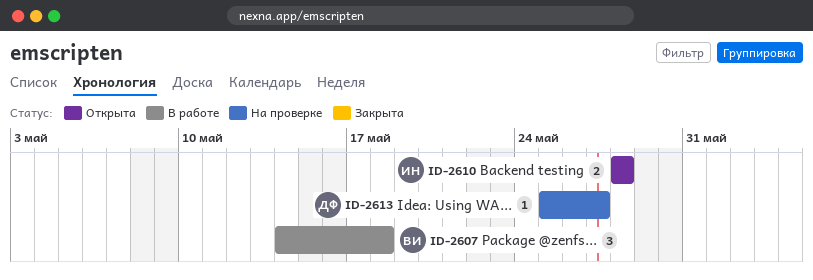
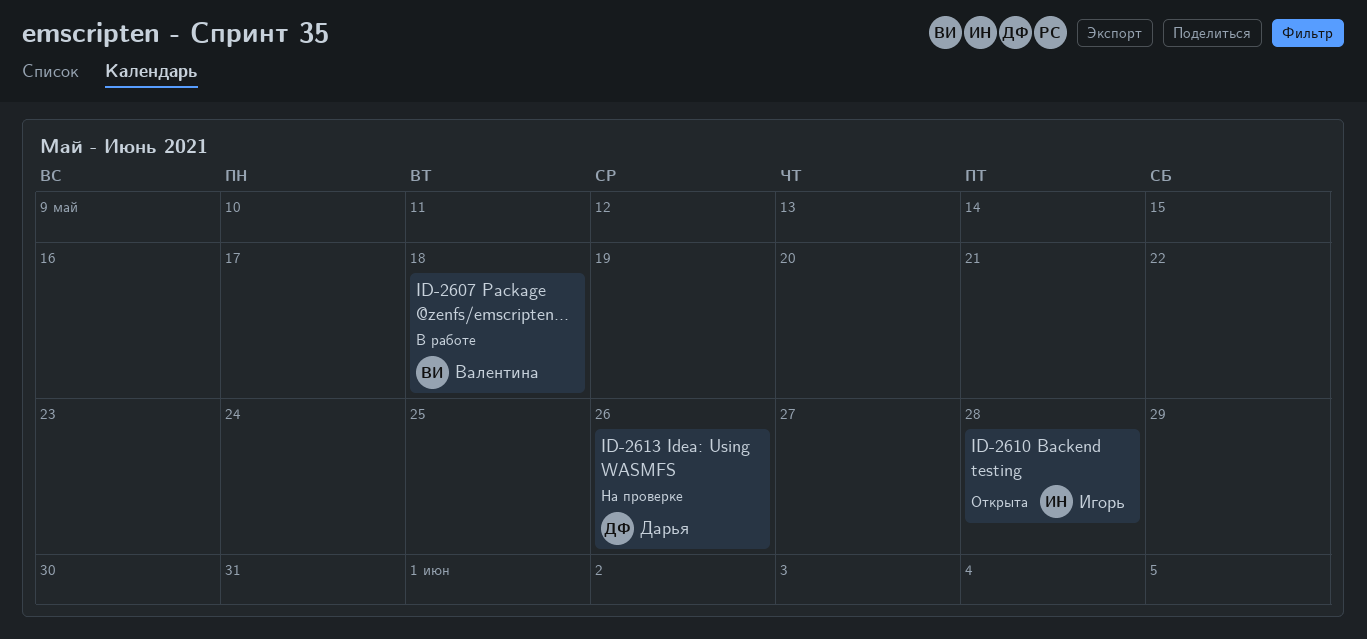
ID-2613, due: May 27 -> May 26

